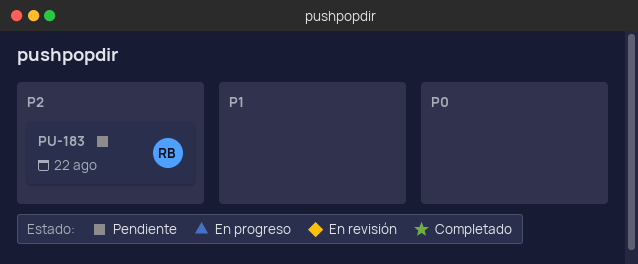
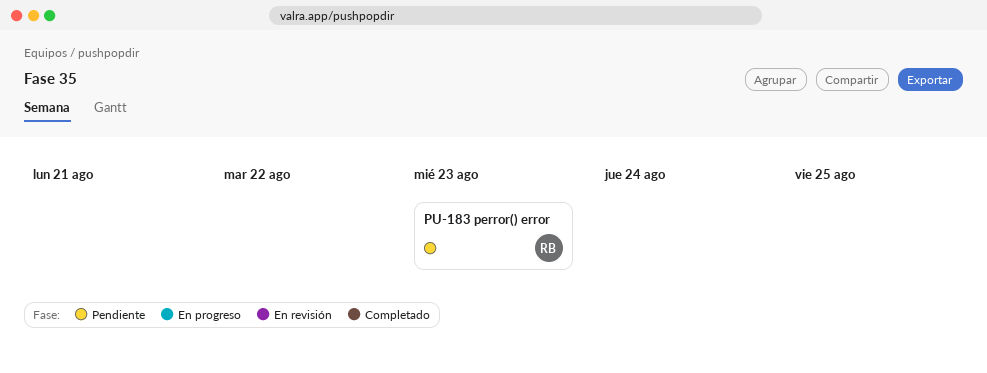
PU-183, due: Aug 22 -> Aug 23

